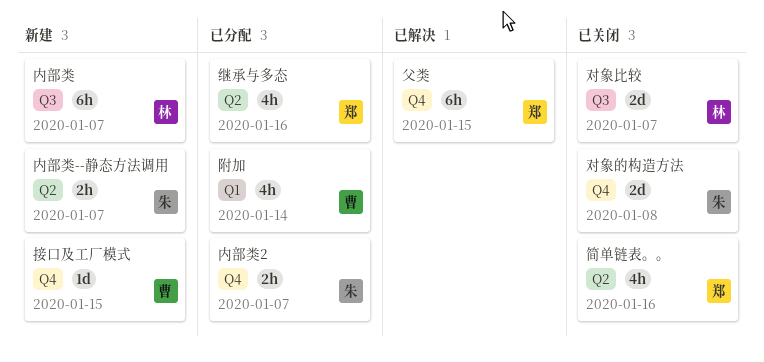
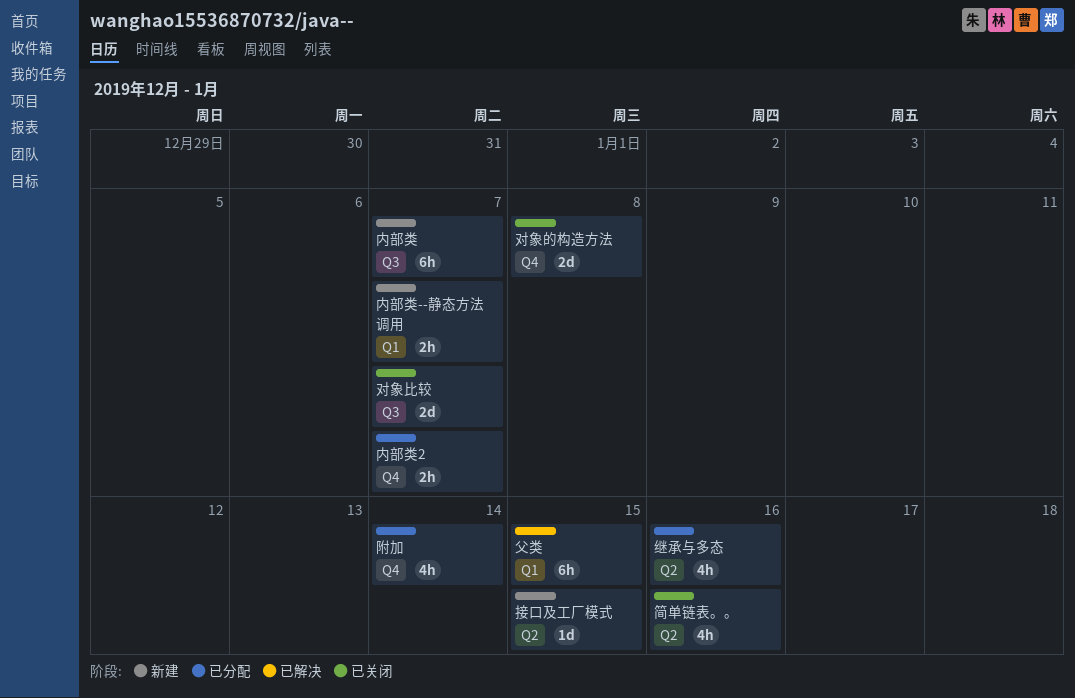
内部类--静态方法调用, label: Q2 -> Q1
接口及工厂模式, label: Q4 -> Q2
父类, label: Q4 -> Q1
附加, label: Q1 -> Q4

